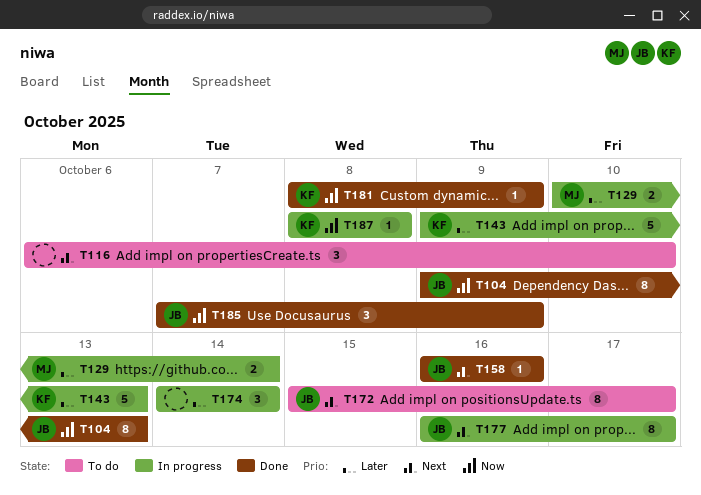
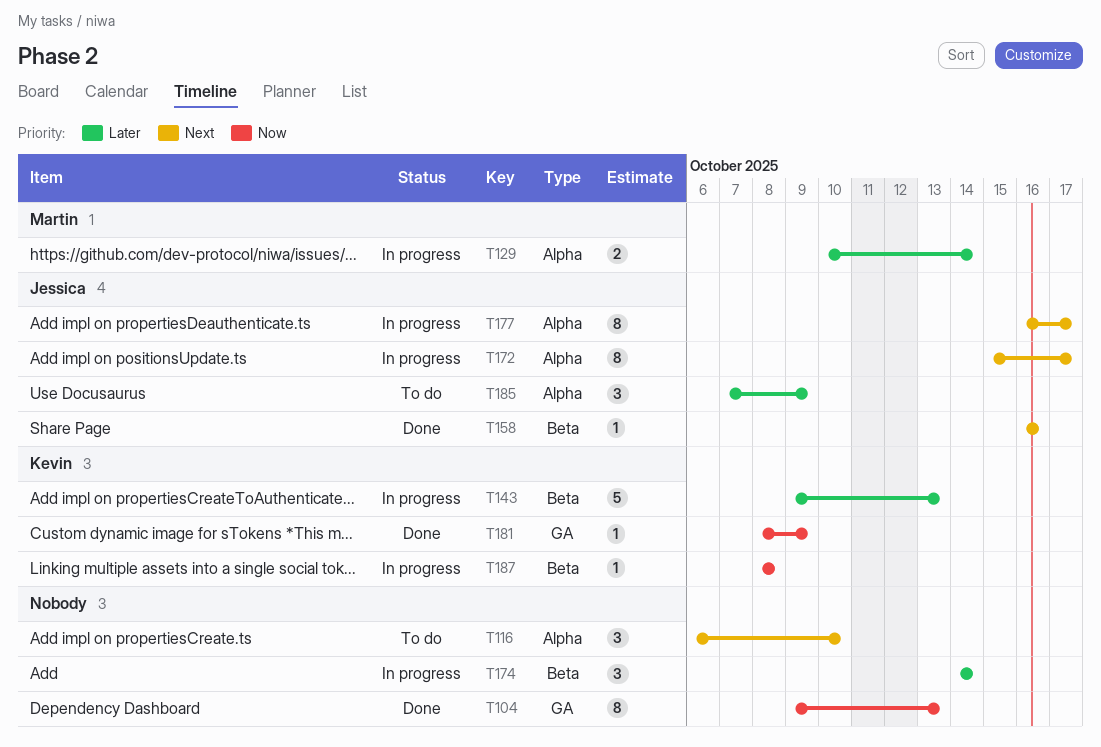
T104, owner: Jessica -> none
T172, status: To do -> In progress
T185, status: Done -> To do
T185, priority: Now -> Later

